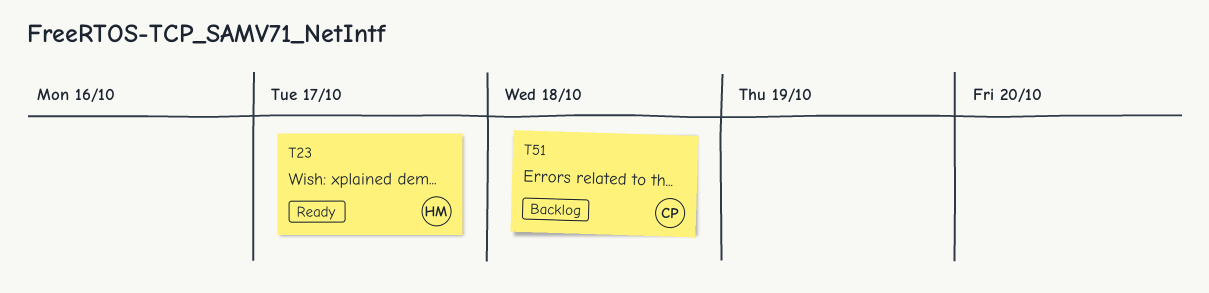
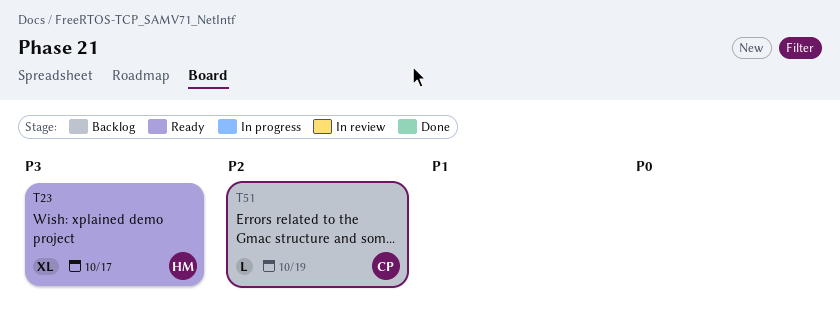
T51, due: Oct 18 -> Oct 19

